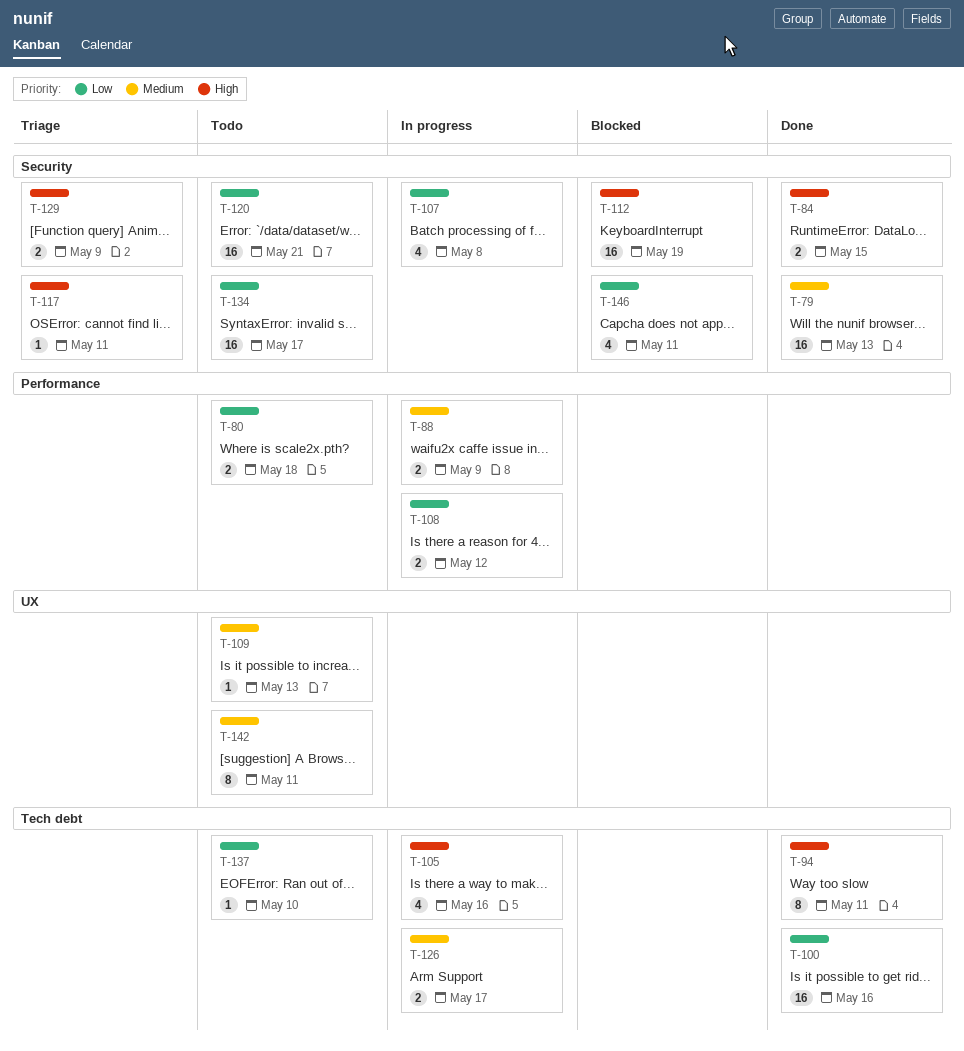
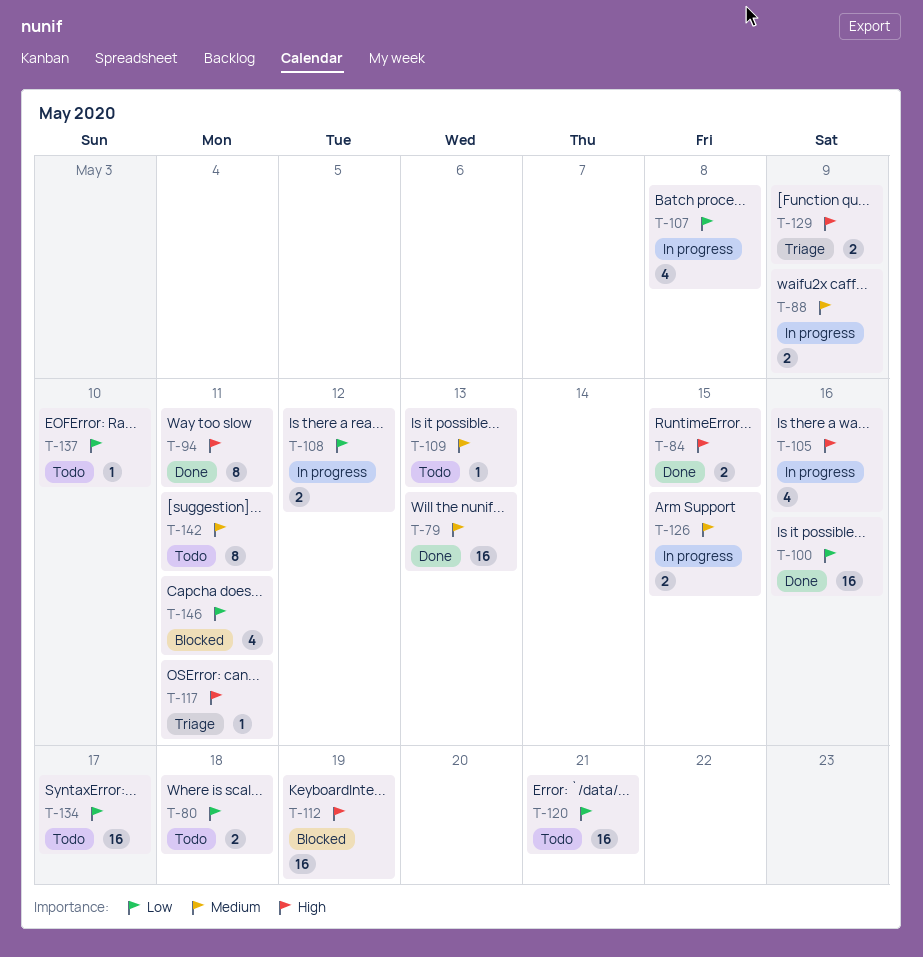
T-126, due: May 17 -> May 15

